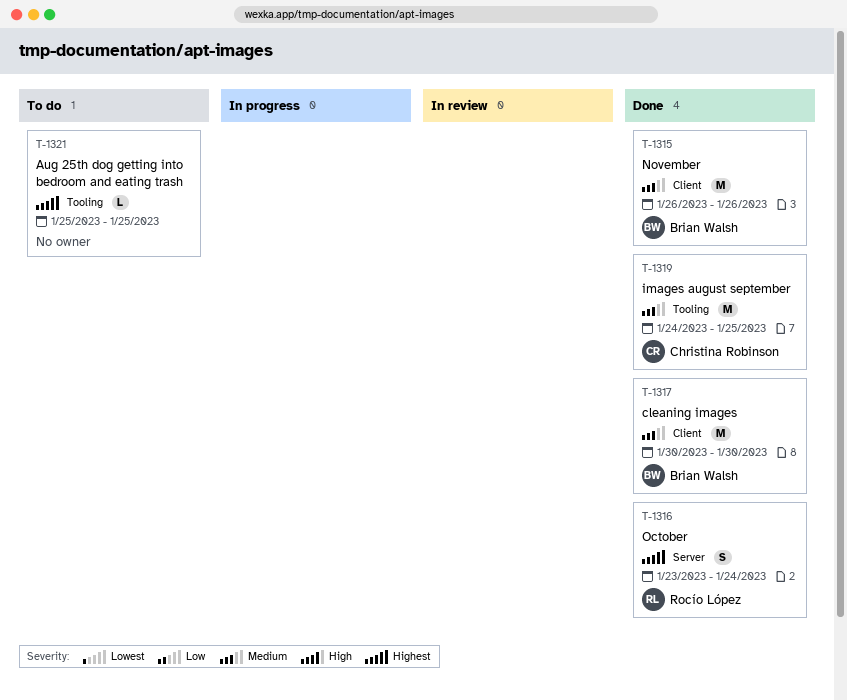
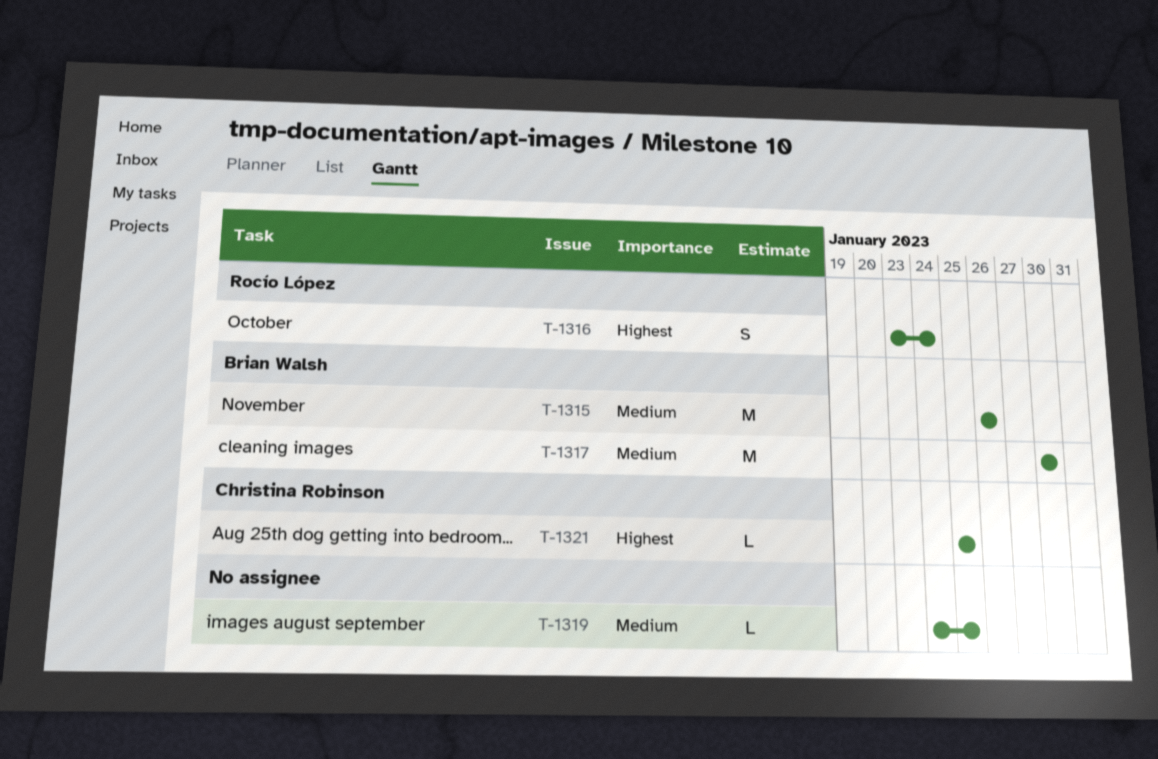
T-1319, owner: Christina Robinson -> none
T-1319, estimate: M -> L
T-1321, owner: none -> Christina Robinson

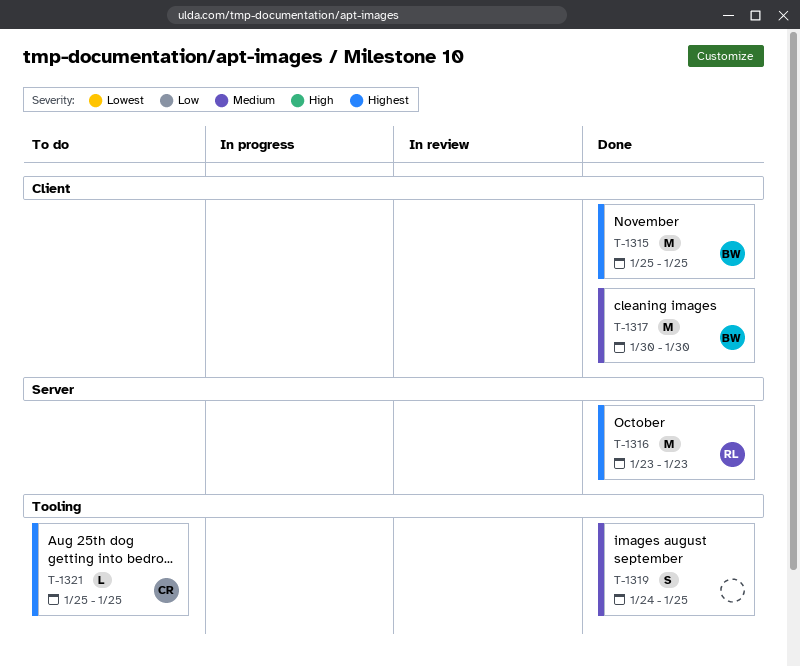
T-1315, priority: Medium -> Highest
T-1315, start: Jan 26 -> Jan 25
T-1315, due: Jan 26 -> Jan 25
T-1316, estimate: S -> M
T-1316, due: Jan 24 -> Jan 23
T-1319, estimate: L -> S

